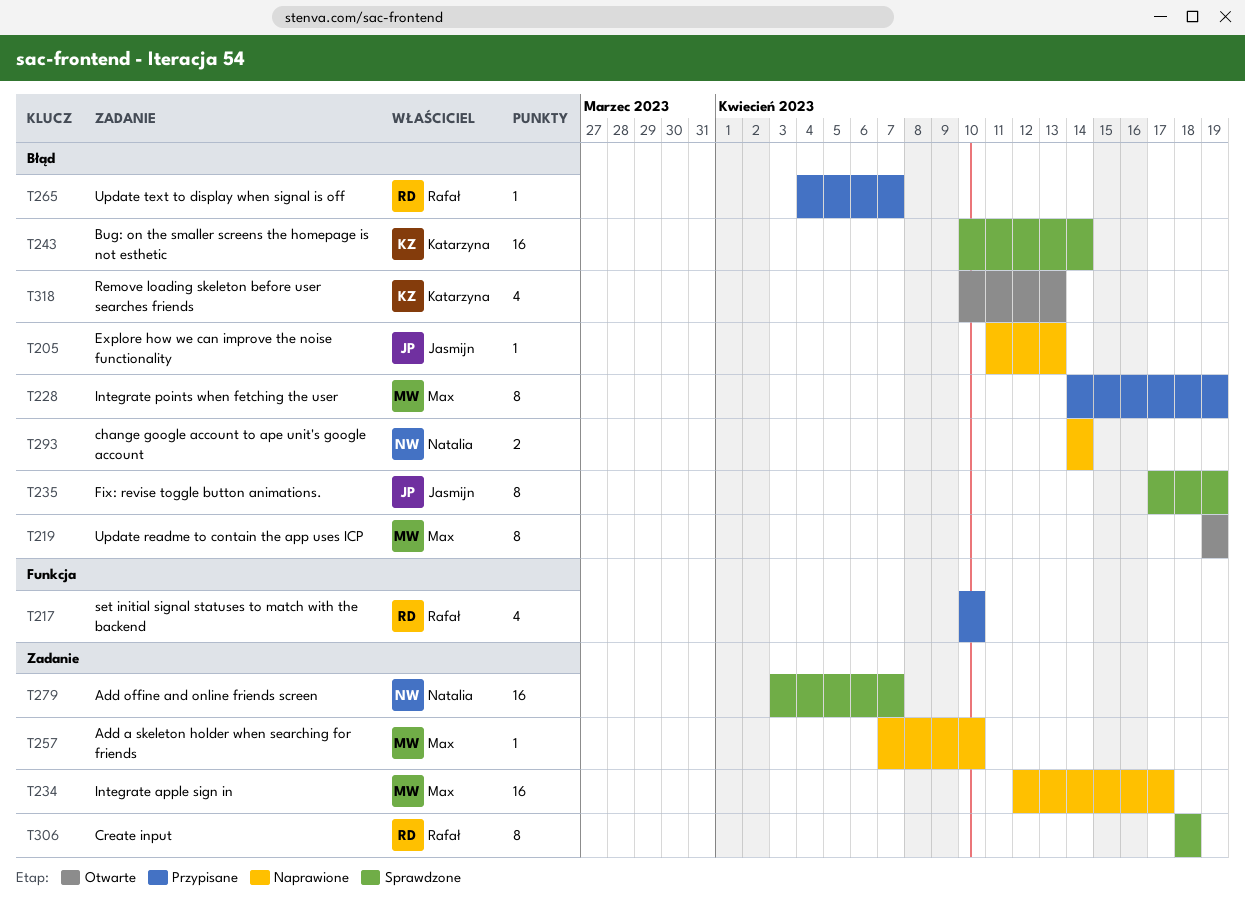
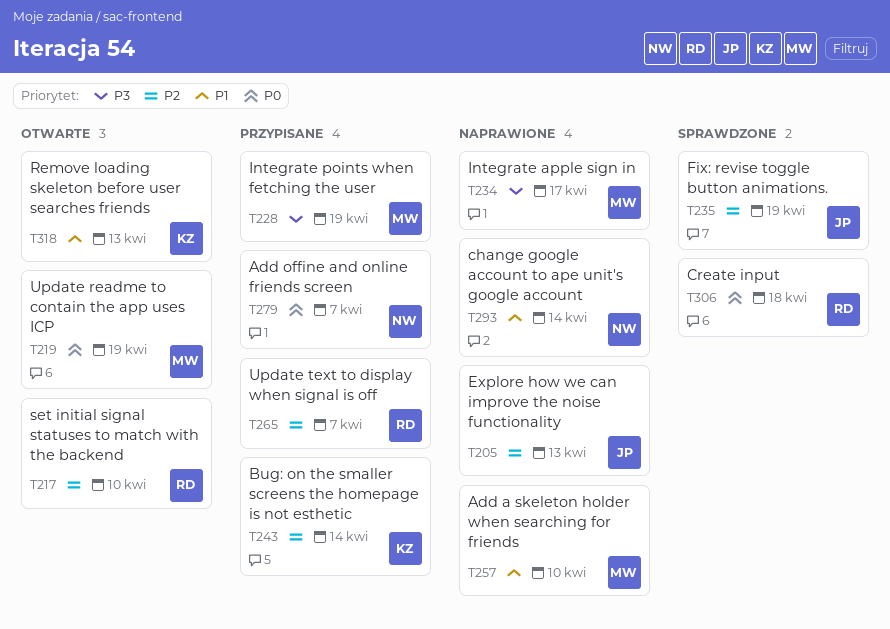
T217, status: Przypisane -> Otwarte
T243, status: Sprawdzone -> Przypisane
T279, status: Sprawdzone -> Przypisane

